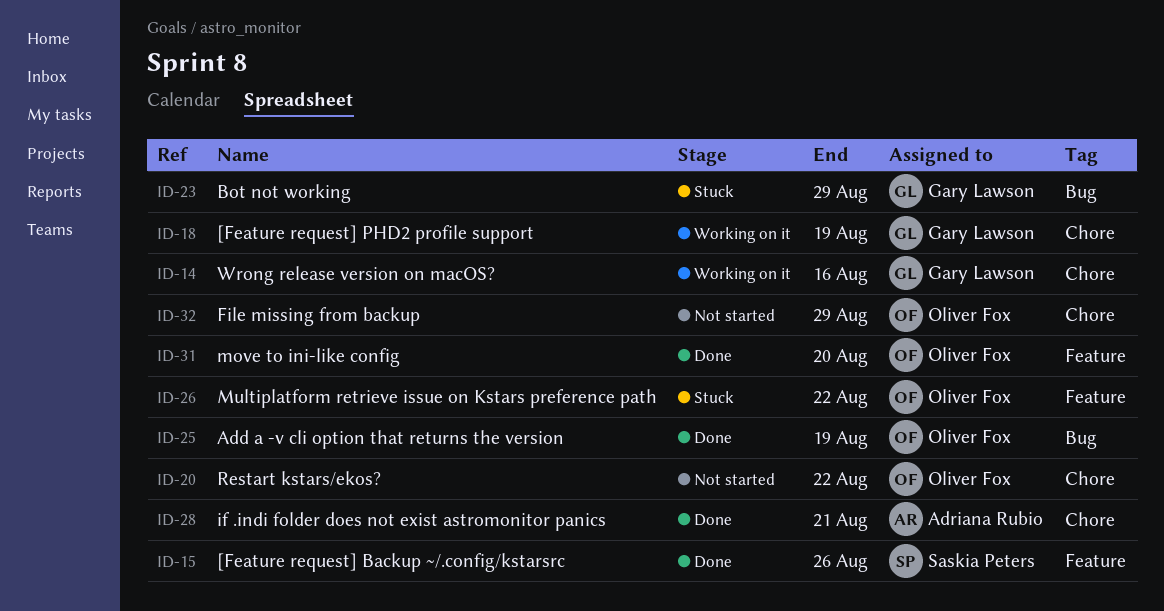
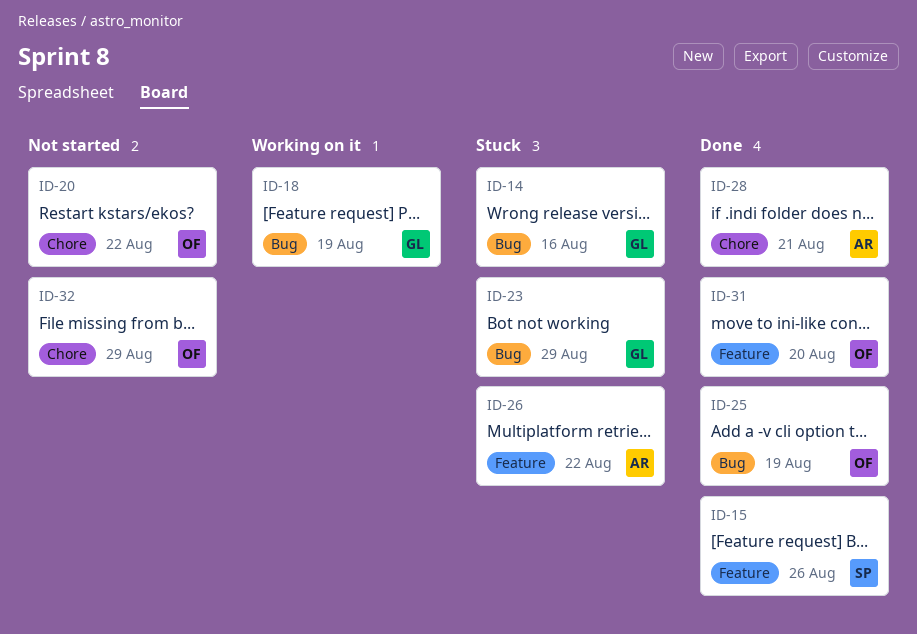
ID-14, status: Working on it -> Stuck
ID-14, label: Chore -> Bug
ID-18, label: Chore -> Bug
ID-26, owner: Oliver Fox -> Adriana Rubio

